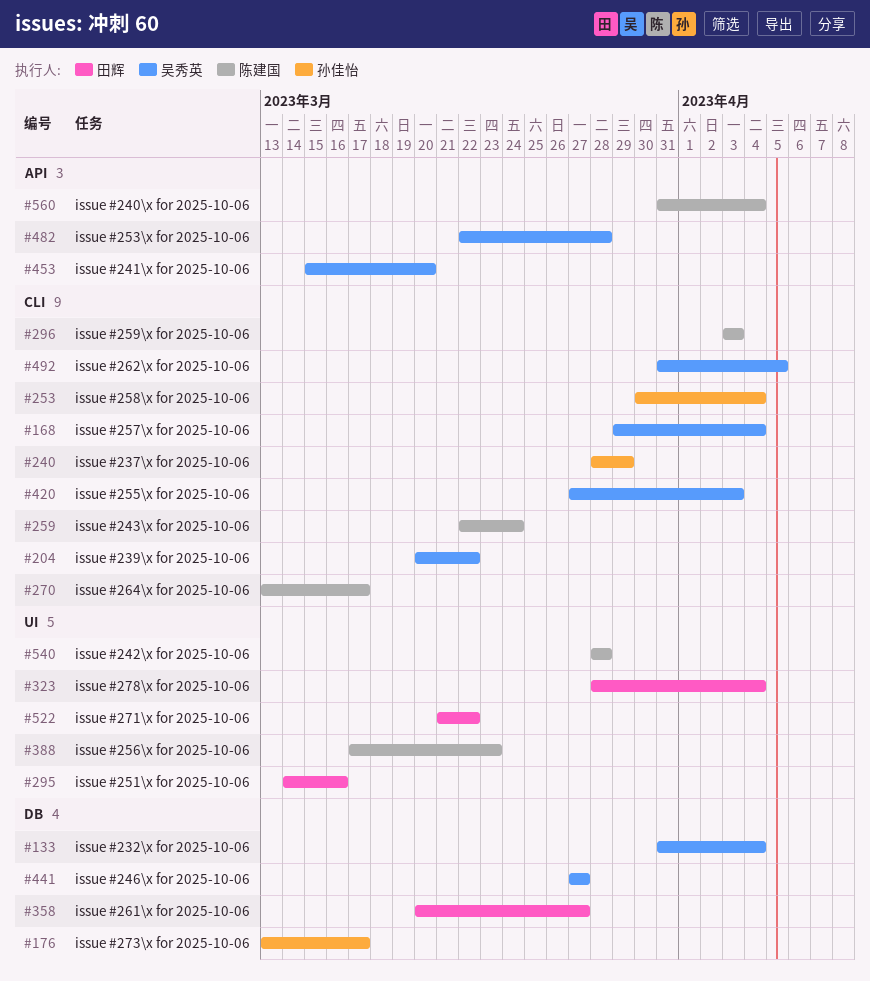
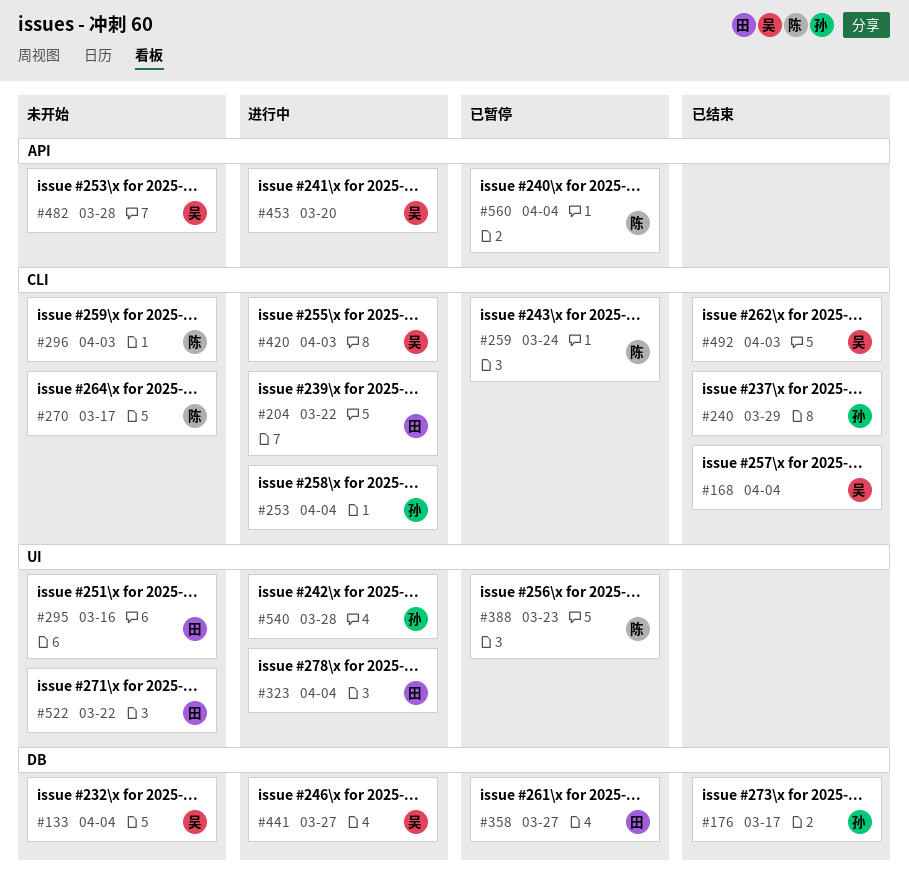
#204, owner: 吴秀英 -> 田辉
#492, due: Apr 5 -> Apr 3
#540, owner: 陈建国 -> 孙佳怡

